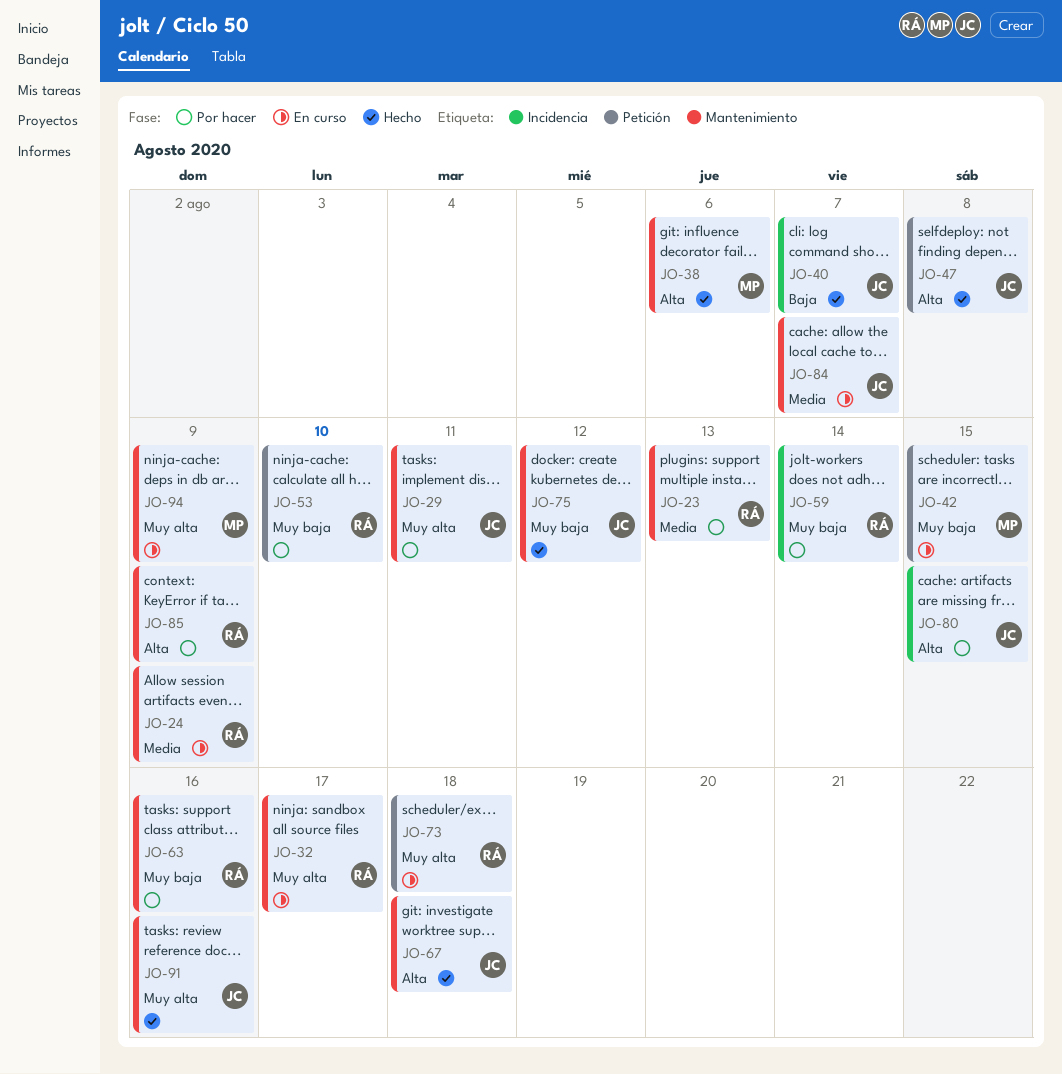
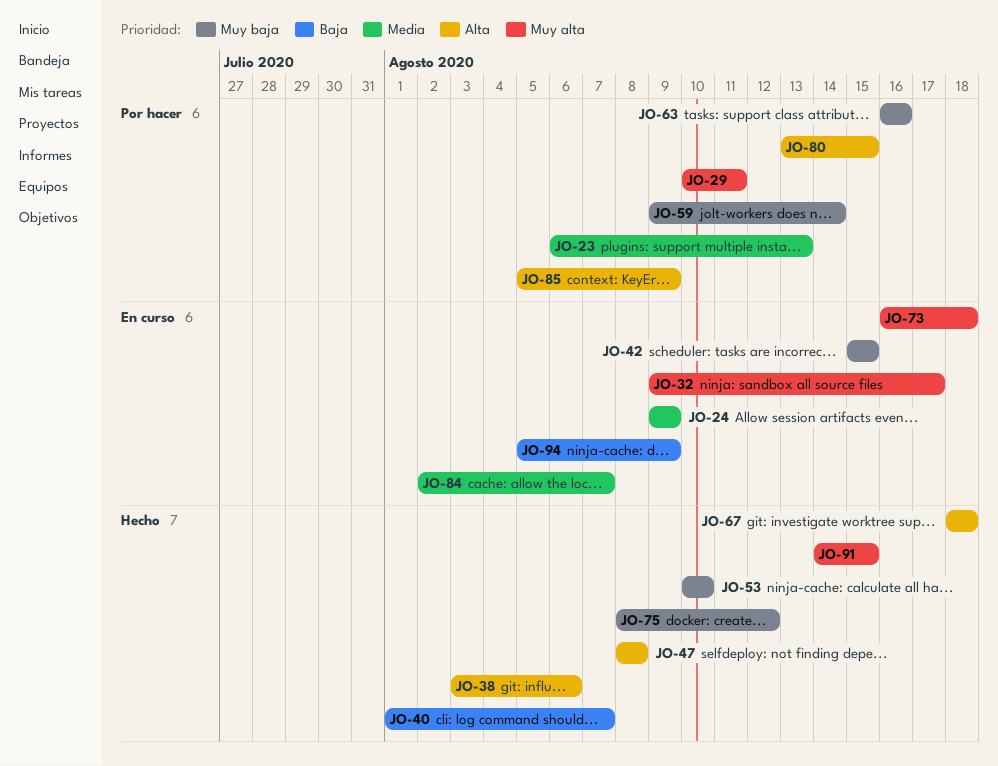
JO-53, status: Por hacer -> Hecho
JO-91, due: Aug 16 -> Aug 15
JO-94, priority: Muy alta -> Baja

